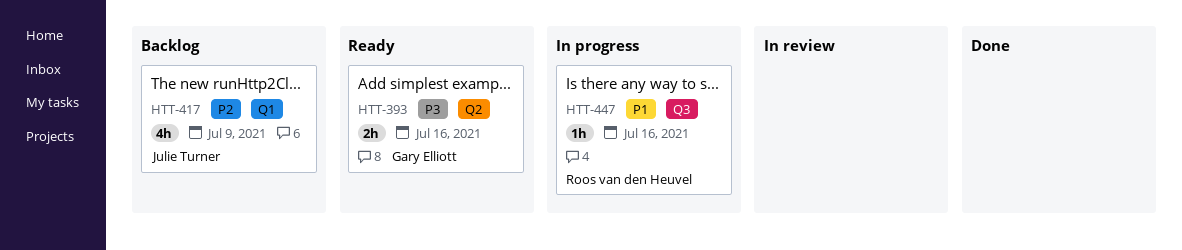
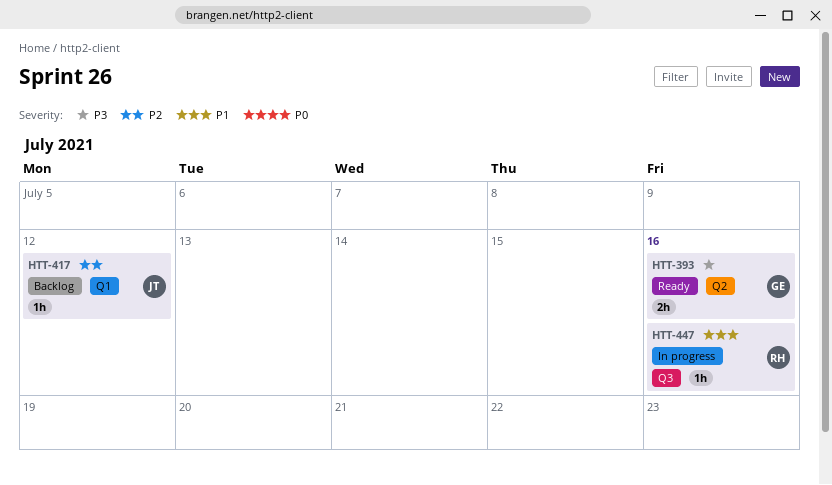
HTT-417, estimate: 4h -> 1h
HTT-417, due: Jul 9 -> Jul 12

